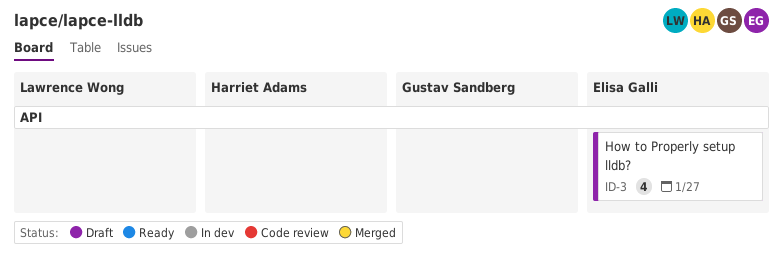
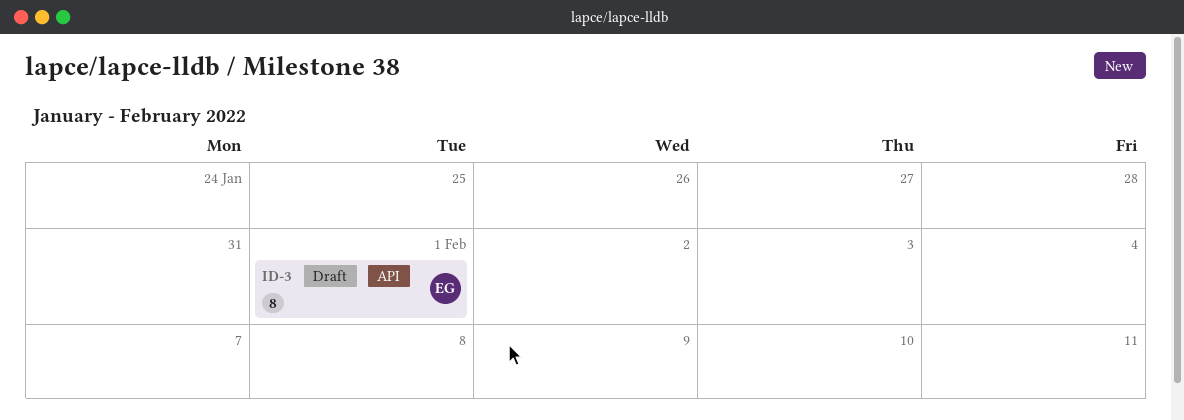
ID-3, estimate: 4 -> 8
ID-3, due: Jan 27 -> Feb 1

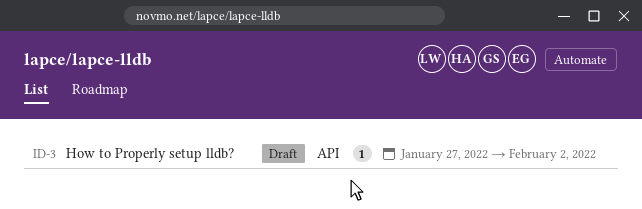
ID-3, estimate: 8 -> 1
ID-3, due: Feb 1 -> Feb 2

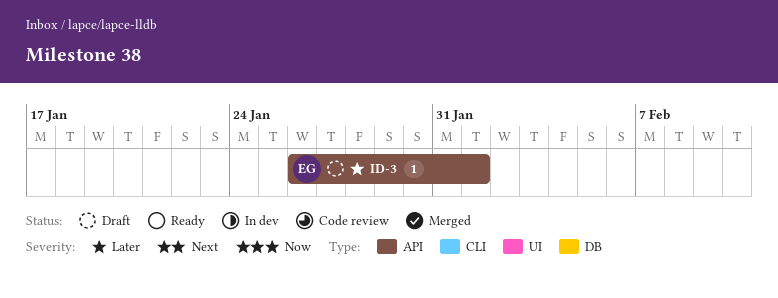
ID-3, start: Jan 27 -> Jan 26
ID-3, due: Feb 2 -> Feb 1

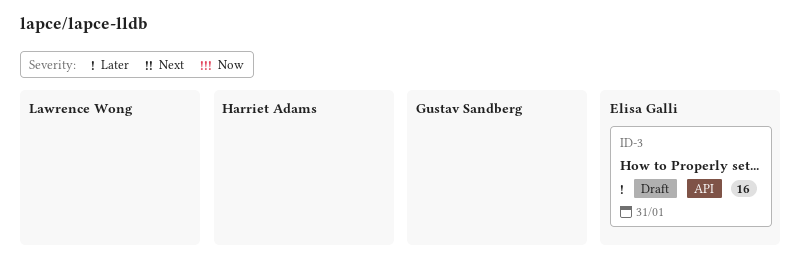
ID-3, estimate: 1 -> 16
ID-3, due: Feb 1 -> Jan 31

